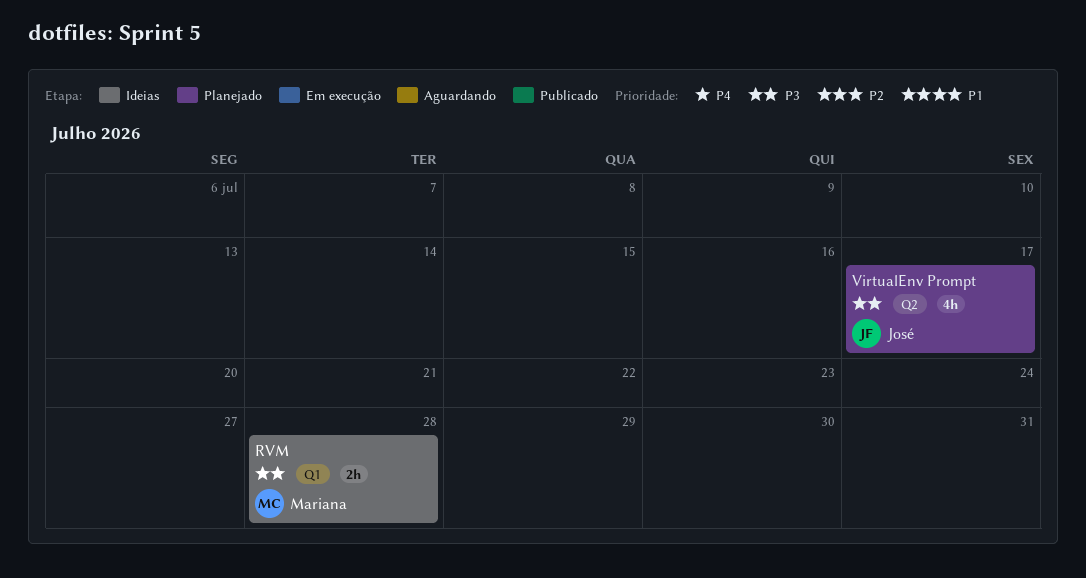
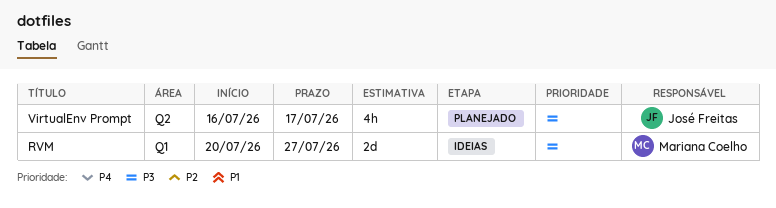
RVM, estimate: 2h -> 2d
RVM, due: Jul 28 -> Jul 27

